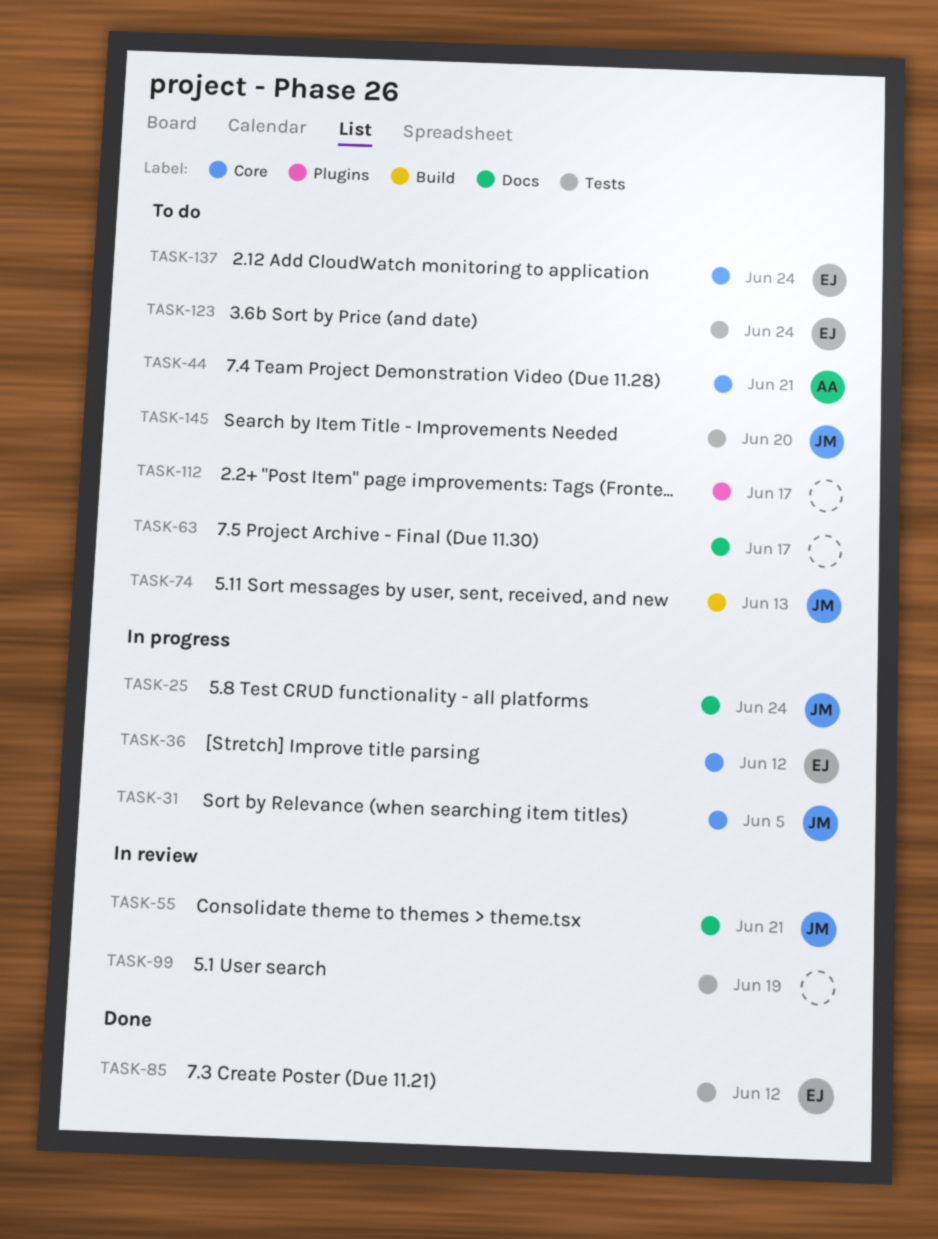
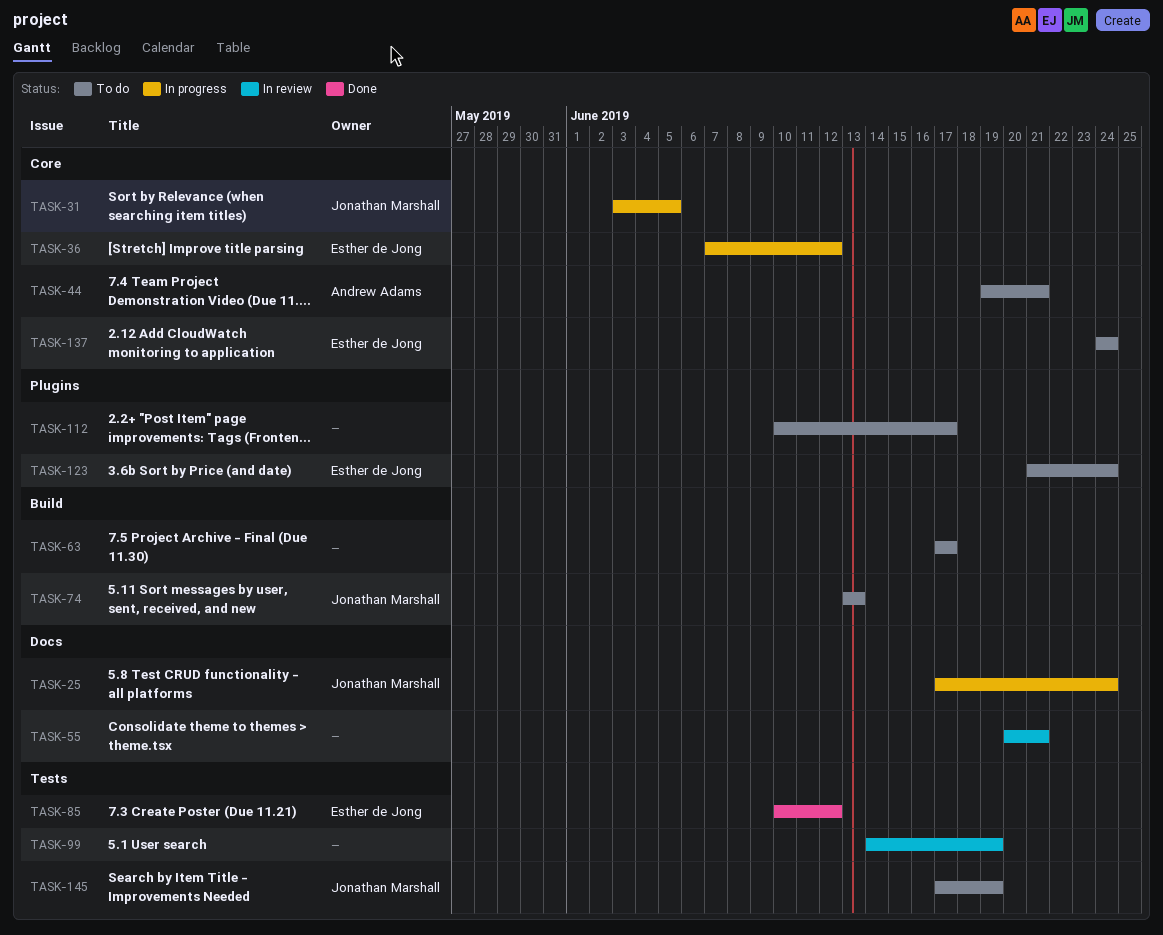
TASK-55, owner: Jonathan Marshall -> none
TASK-63, label: Docs -> Build
TASK-123, label: Tests -> Plugins
TASK-145, due: Jun 20 -> Jun 19

